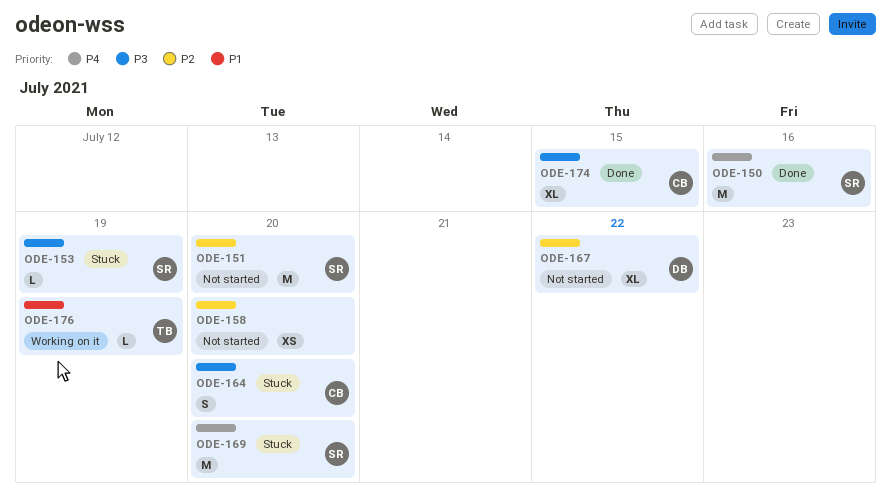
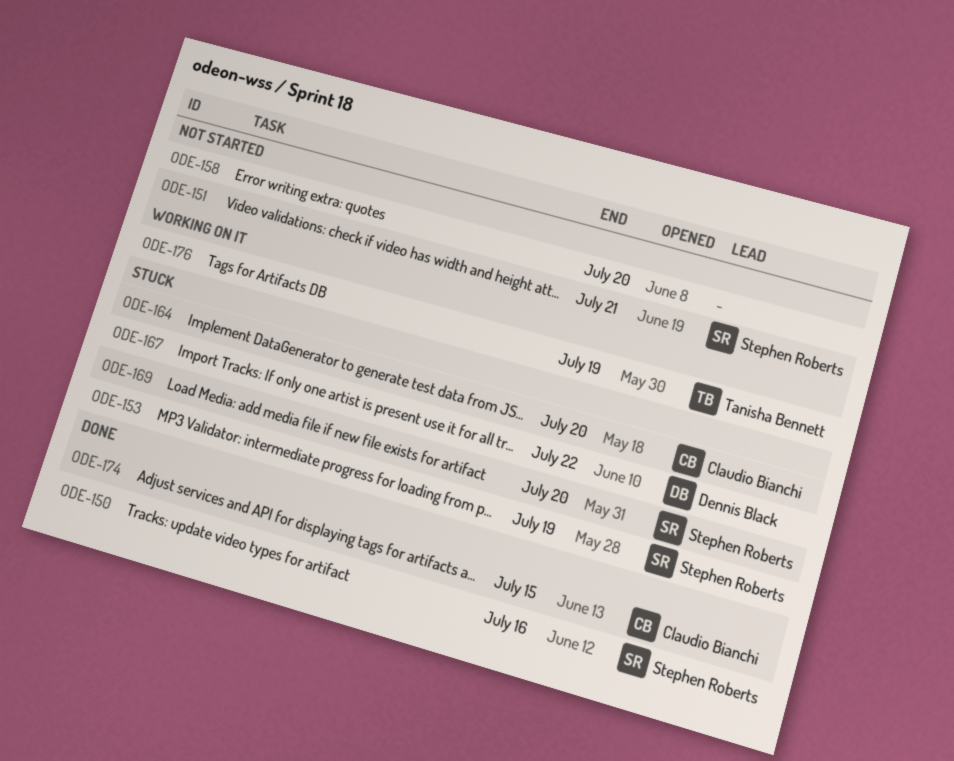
ODE-151, due: Jul 20 -> Jul 21
ODE-167, status: Not started -> Stuck

